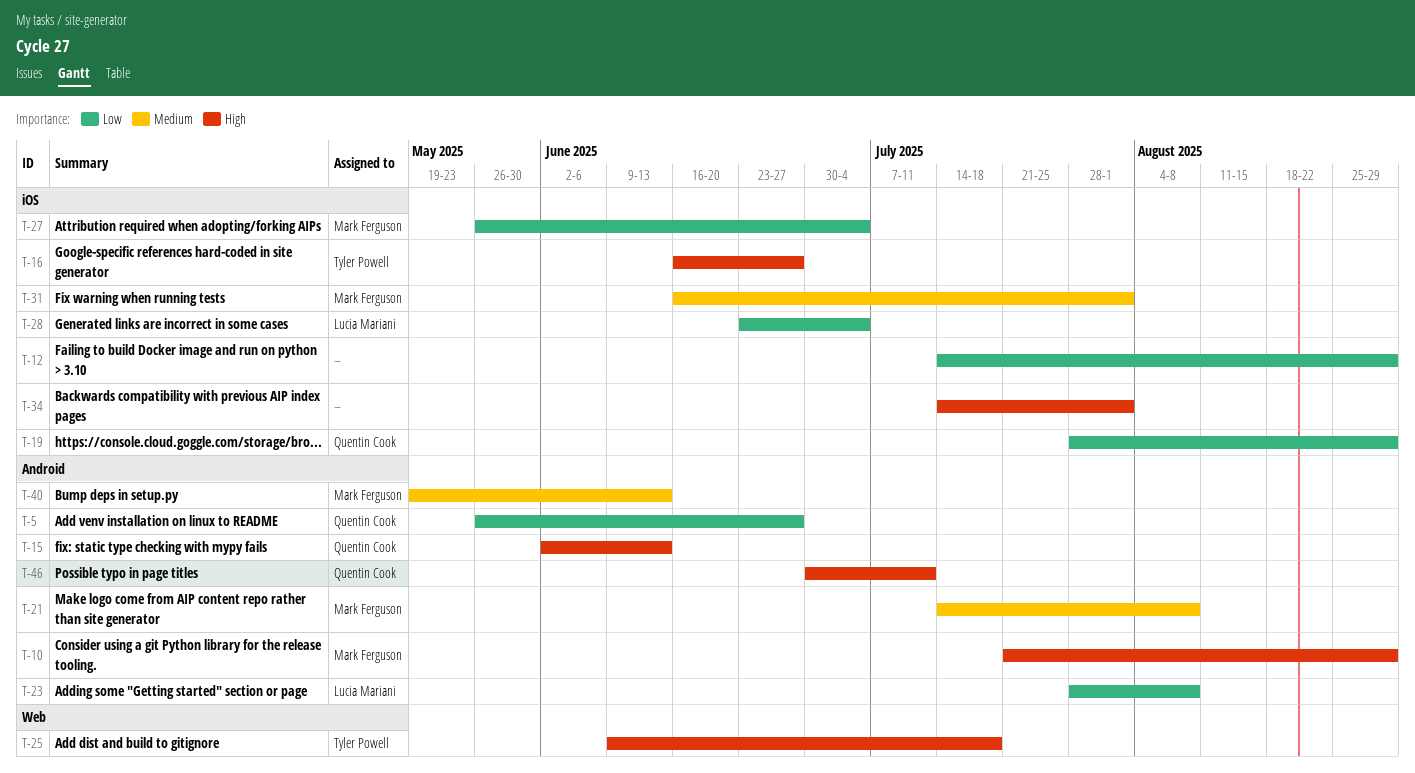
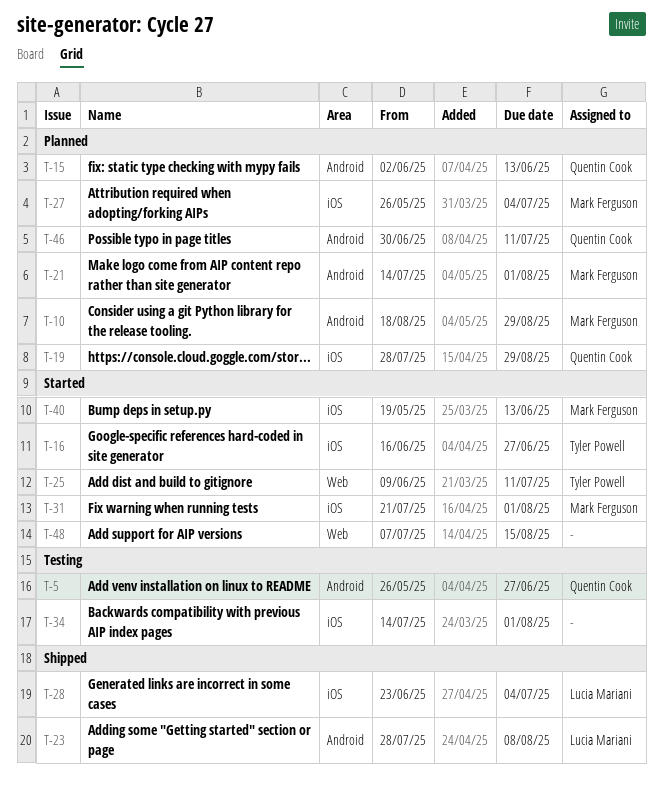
T-10, start: Jul 21 -> Aug 18
T-12: present -> none
T-21, due: Aug 8 -> Aug 1
T-25, due: Jul 18 -> Jul 11
T-31, start: Jun 16 -> Jul 21
T-40, label: Android -> iOS
T-48: none -> present

